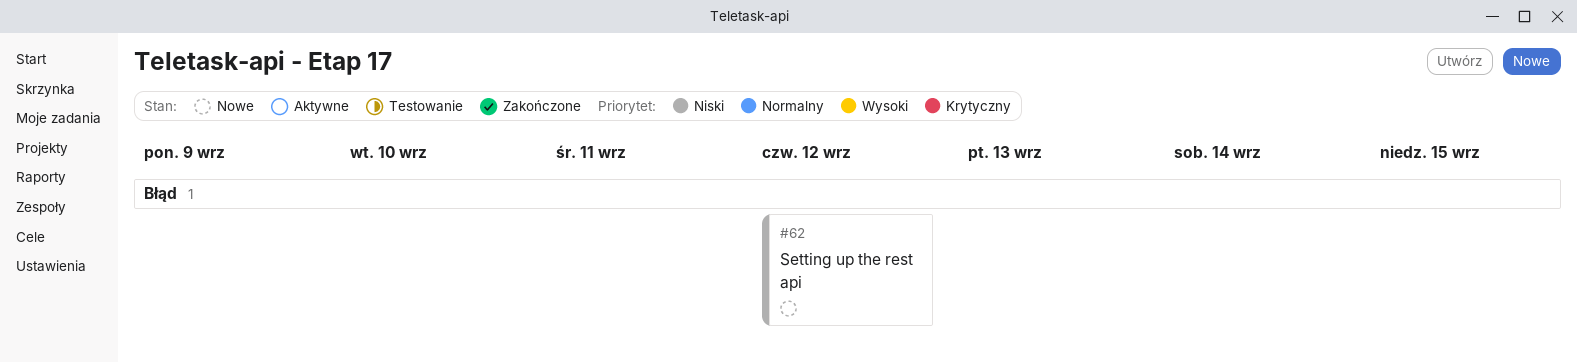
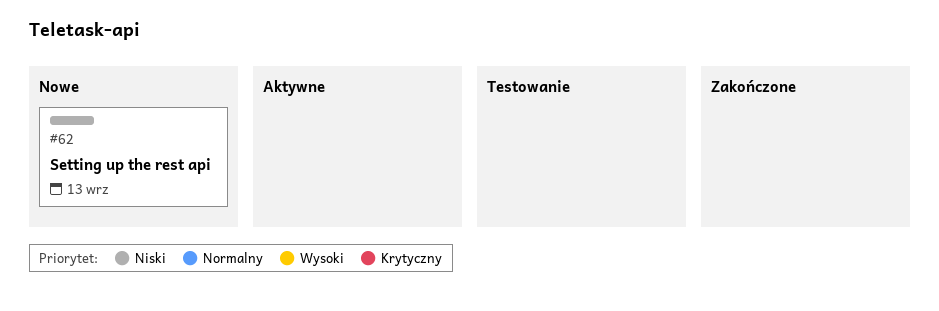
#62, due: Sep 12 -> Sep 13

